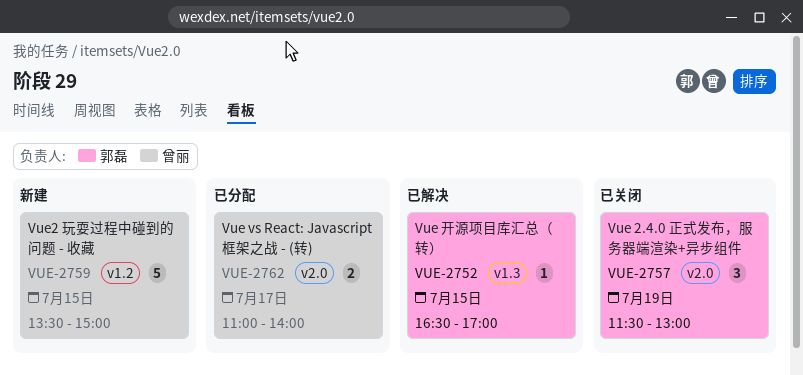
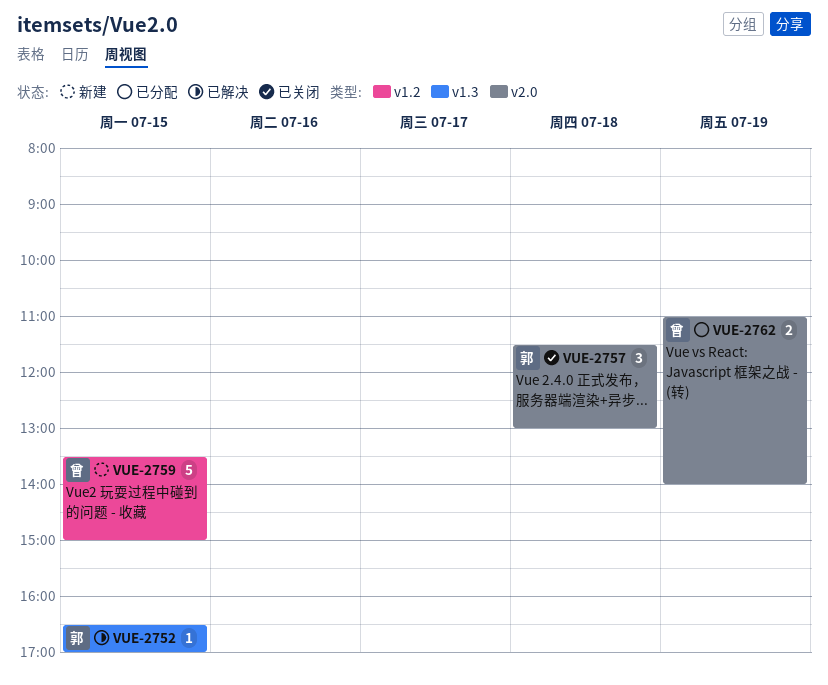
VUE-2757, day: Jul 19 -> Jul 18
VUE-2762, day: Jul 17 -> Jul 19

